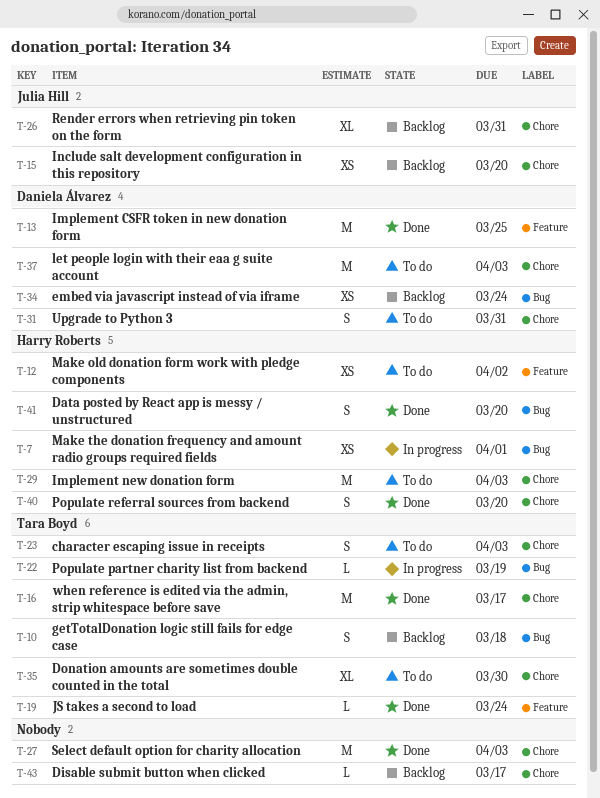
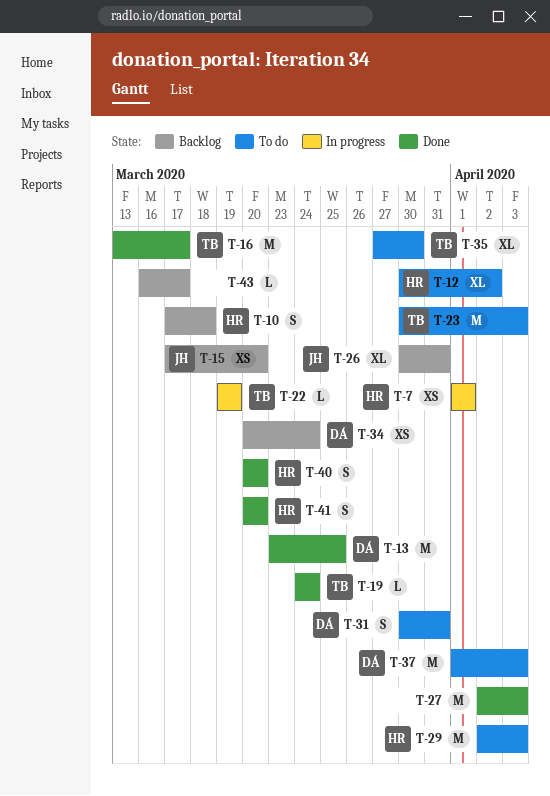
T-10, owner: Tara Boyd -> Harry Roberts
T-12, estimate: XS -> XL
T-23, estimate: S -> M

